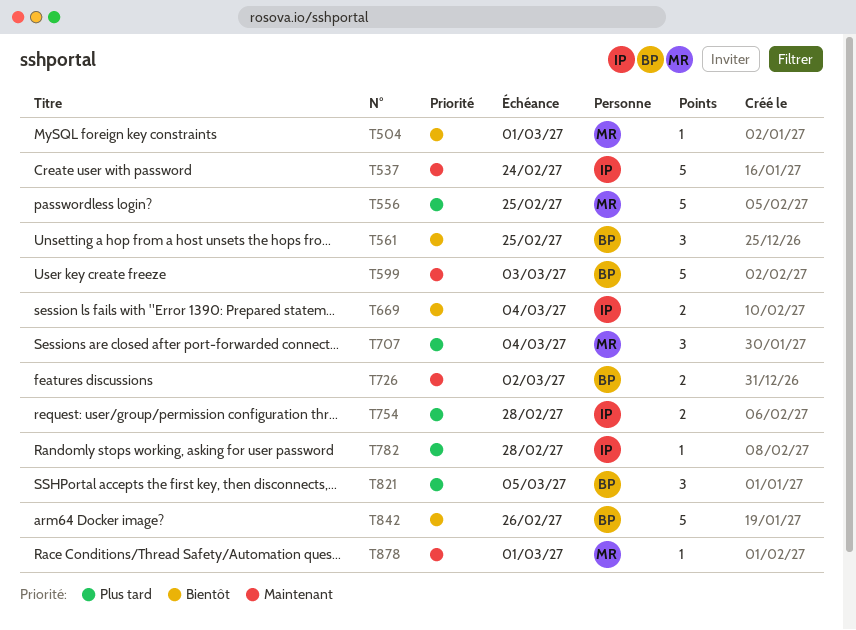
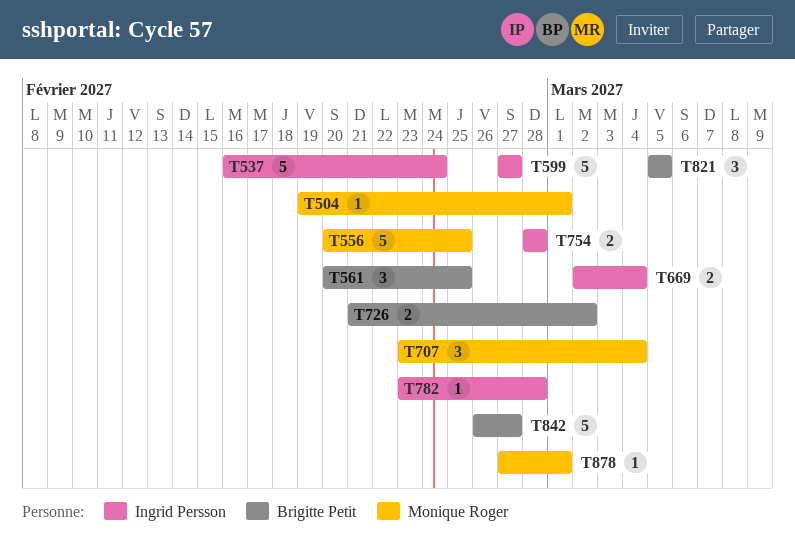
T599, owner: Brigitte Petit -> Ingrid Persson
T599, due: Mar 3 -> Feb 27
T842, due: Feb 26 -> Feb 27

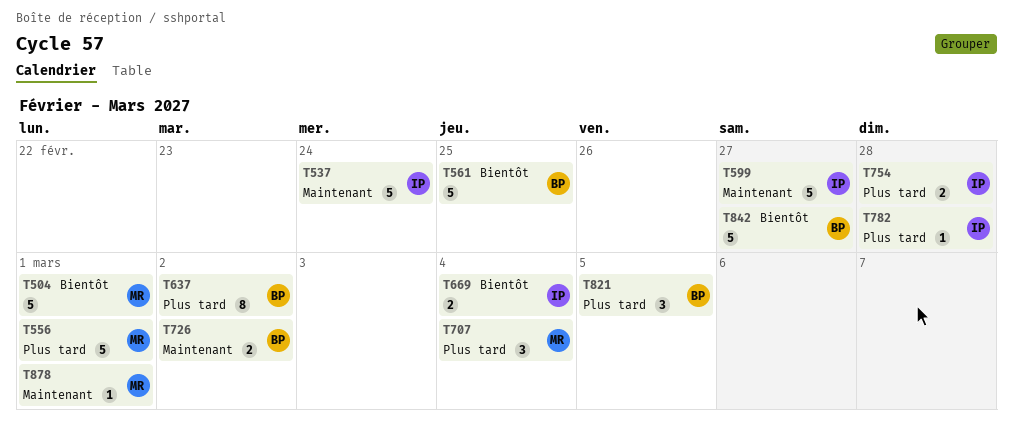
T504, estimate: 1 -> 5
T556, due: Feb 25 -> Mar 1
T561, estimate: 3 -> 5
T637: none -> present

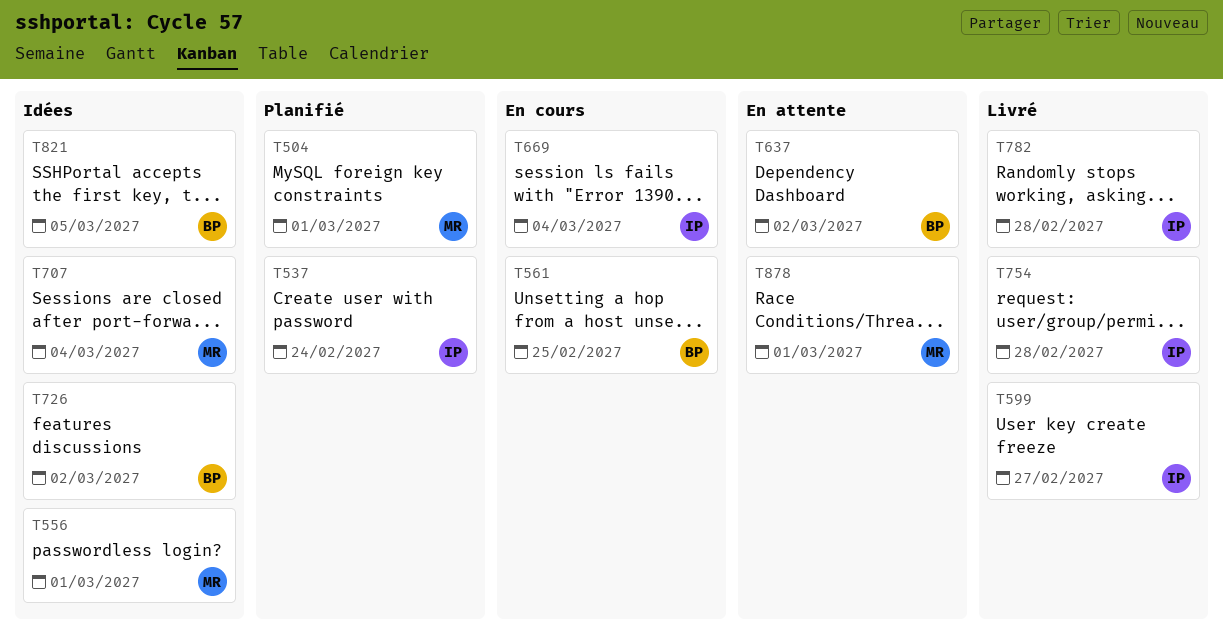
T842: present -> none

